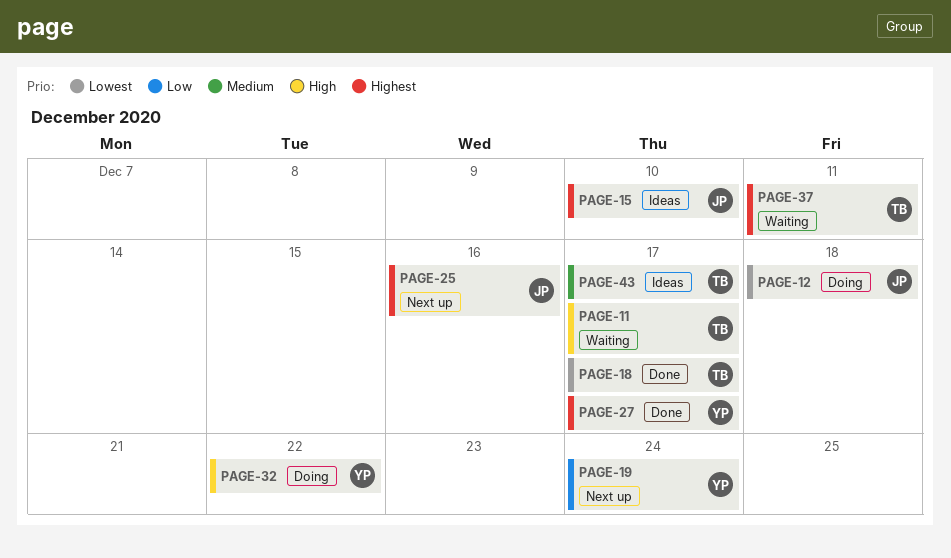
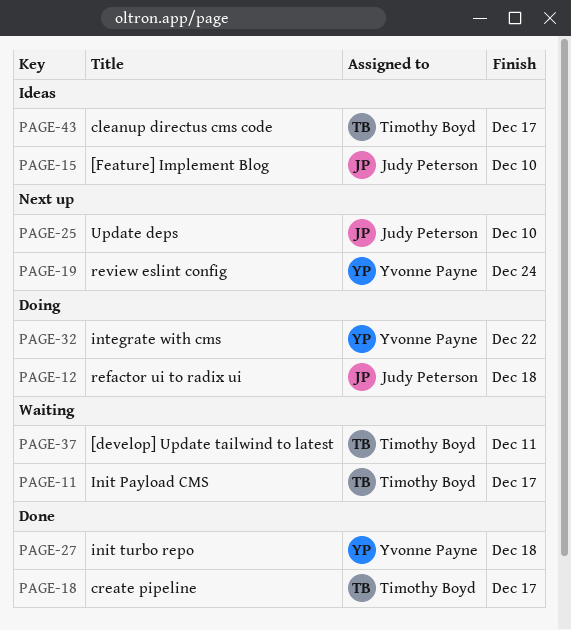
PAGE-25, due: Dec 16 -> Dec 10
PAGE-27, due: Dec 17 -> Dec 18

